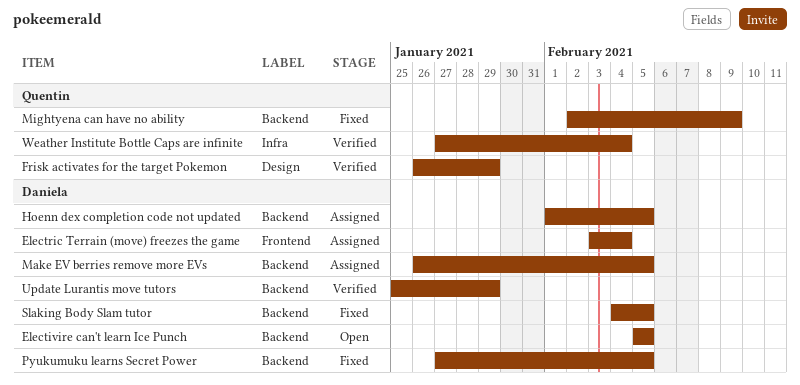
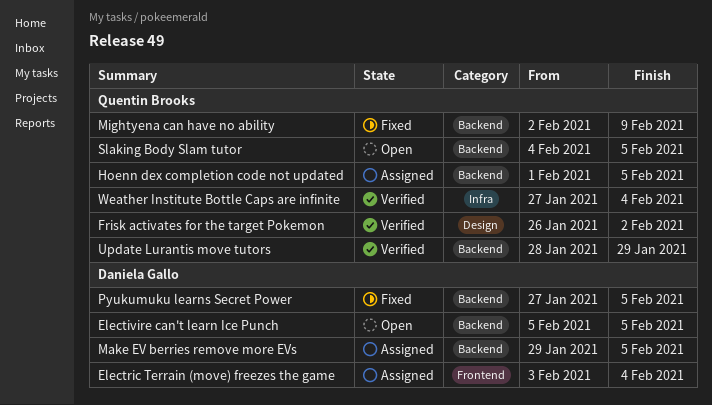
Frisk activates for the target Pokemon, due: Jan 29 -> Feb 2
Hoenn dex completion code not updated, owner: Daniela Gallo -> Quentin Brooks
Make EV berries remove more EVs, start: Jan 26 -> Jan 29
Slaking Body Slam tutor, status: Fixed -> Open
Slaking Body Slam tutor, owner: Daniela Gallo -> Quentin Brooks
Update Lurantis move tutors, owner: Daniela Gallo -> Quentin Brooks
Update Lurantis move tutors, start: Jan 25 -> Jan 28

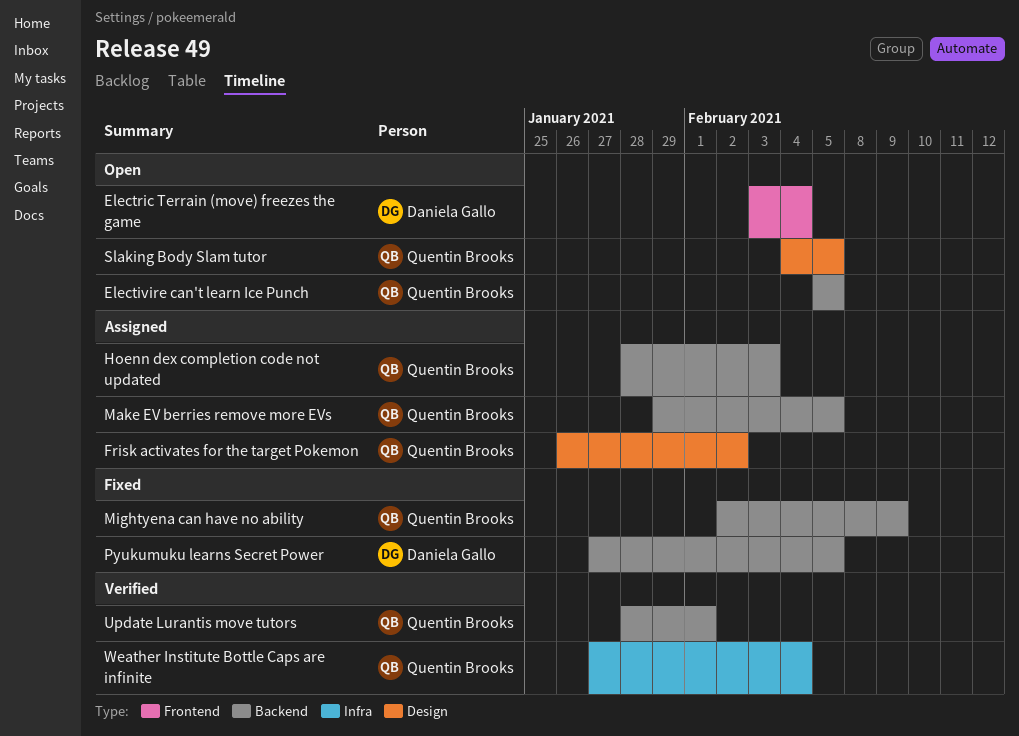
Electivire can't learn Ice Punch, owner: Daniela Gallo -> Quentin Brooks
Electric Terrain (move) freezes the game, status: Assigned -> Open
Frisk activates for the target Pokemon, status: Verified -> Assigned
Hoenn dex completion code not updated, start: Feb 1 -> Jan 28
Hoenn dex completion code not updated, due: Feb 5 -> Feb 3
Make EV berries remove more EVs, owner: Daniela Gallo -> Quentin Brooks
Slaking Body Slam tutor, label: Backend -> Design
Update Lurantis move tutors, due: Jan 29 -> Feb 1

